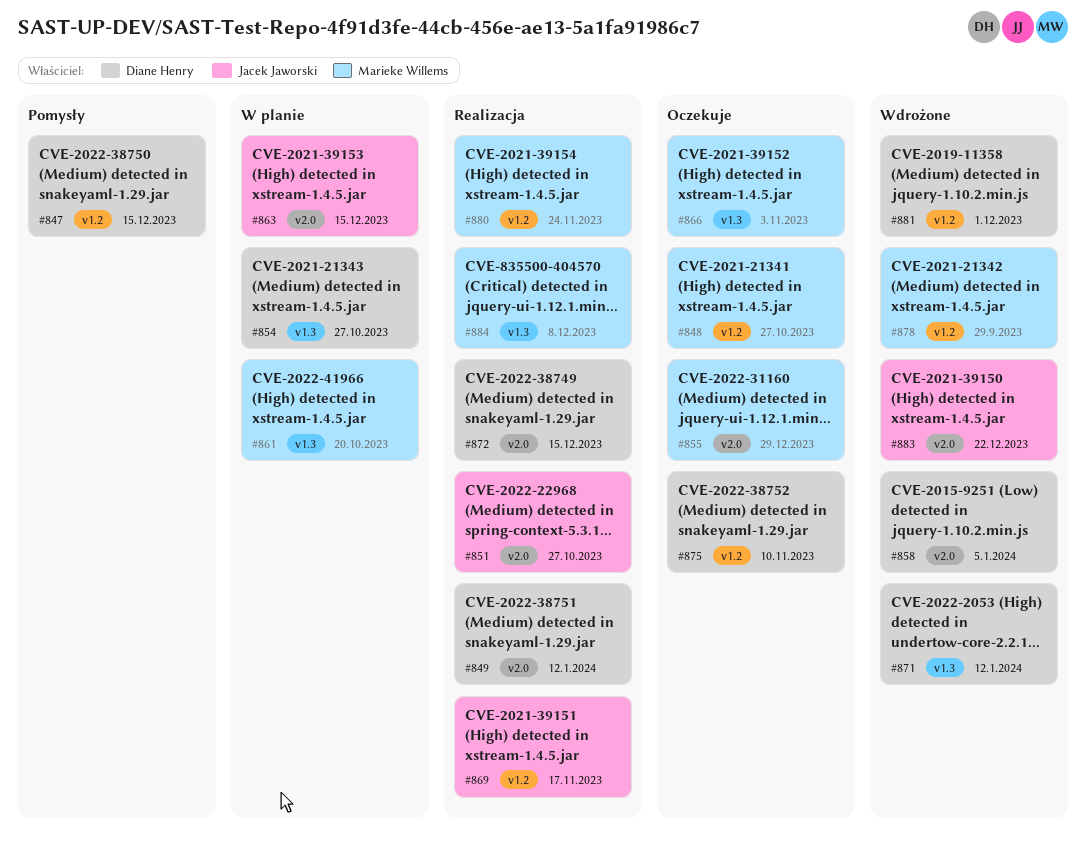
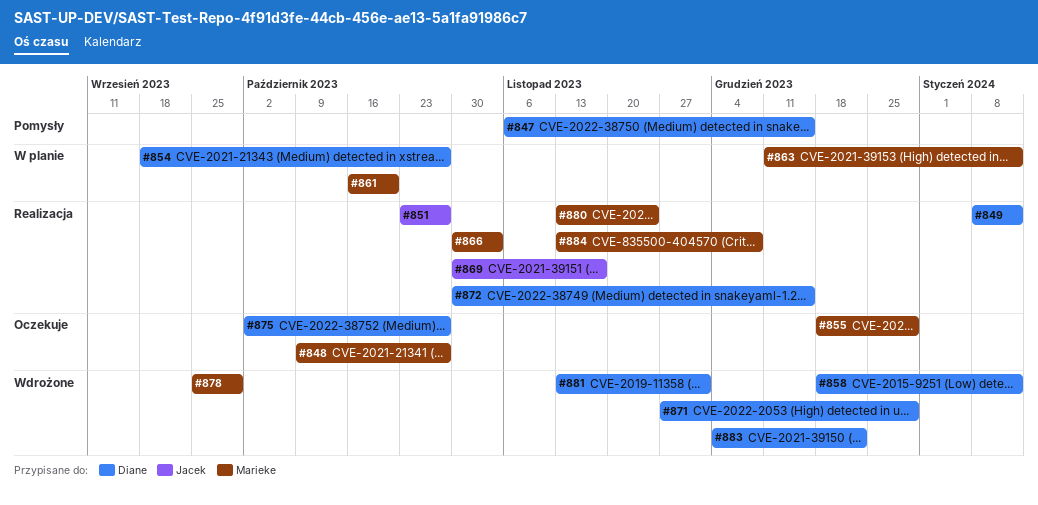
#858, due: Jan 5 -> Jan 12
#863, owner: Jacek Jaworski -> Marieke Willems
#863, due: Dec 15 -> Jan 12
#866, status: Oczekuje -> Realizacja
#871, due: Jan 12 -> Dec 29
#875, due: Nov 10 -> Oct 27
#883, owner: Jacek Jaworski -> Diane Henry

